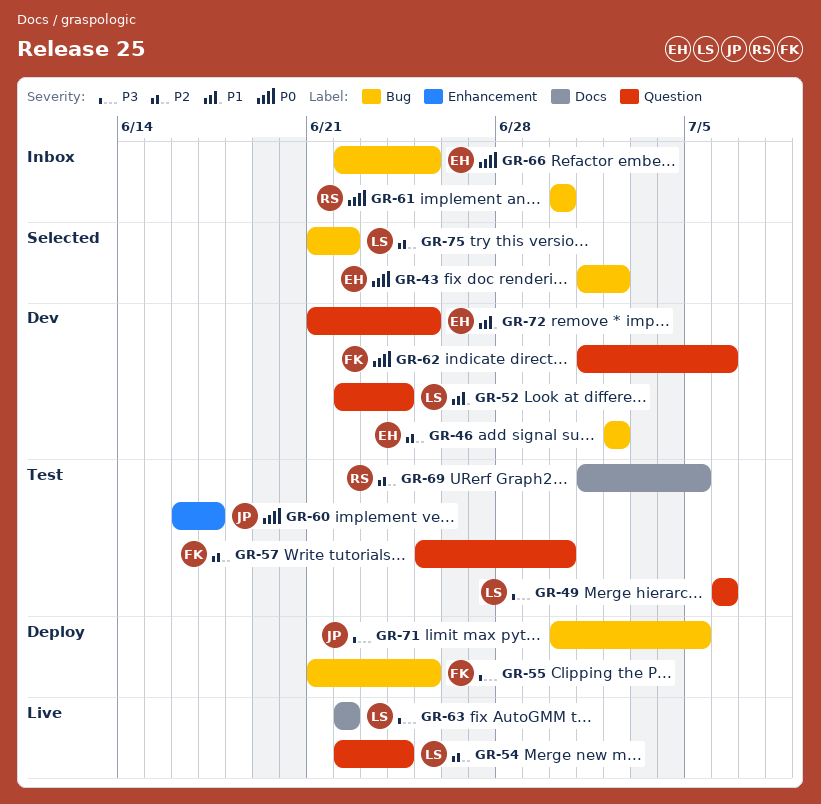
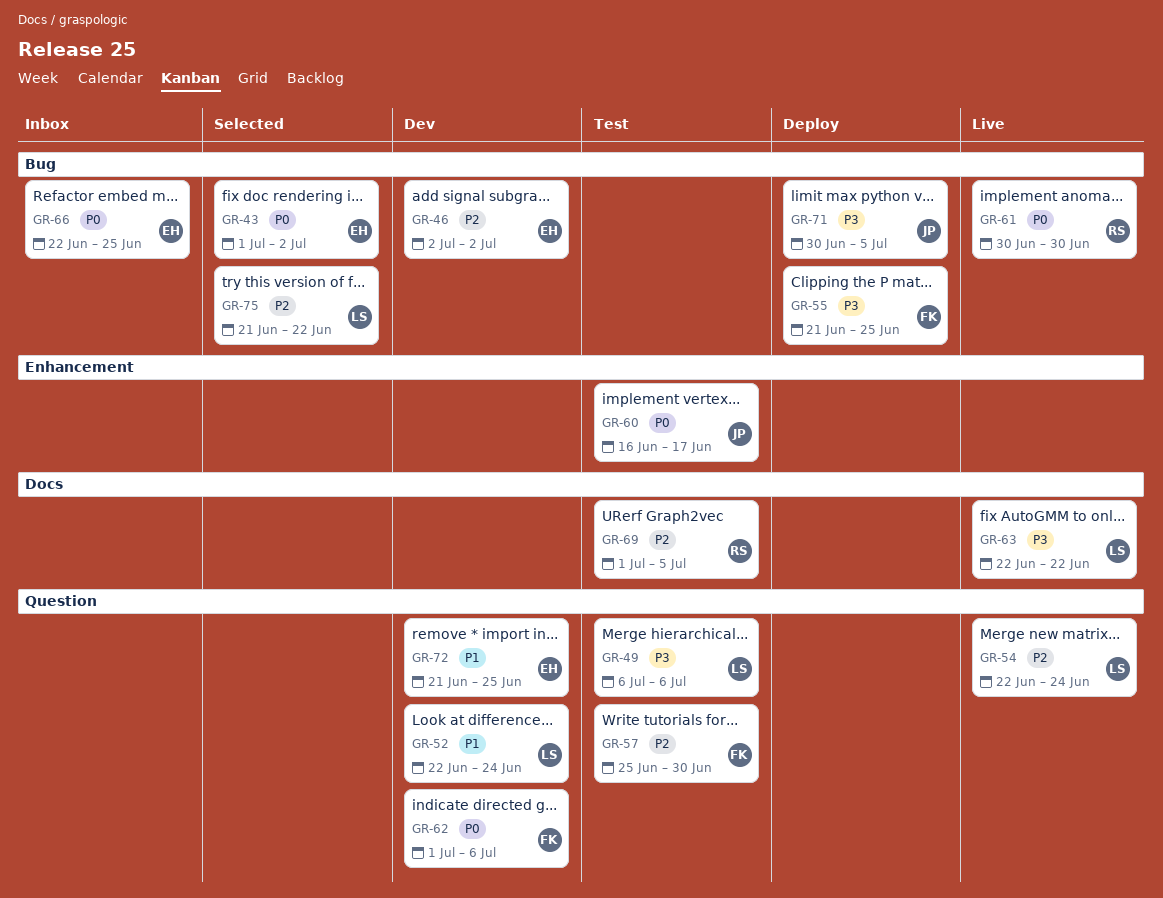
GR-61, status: Inbox -> Live

